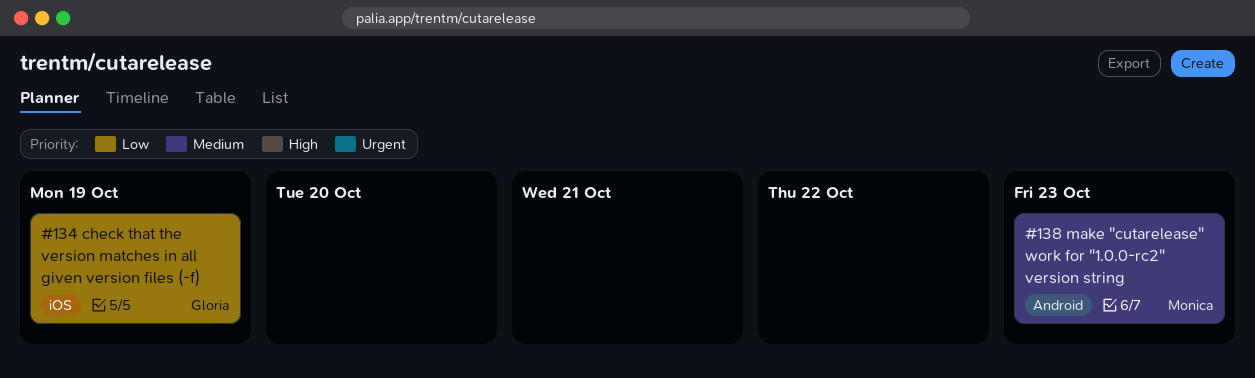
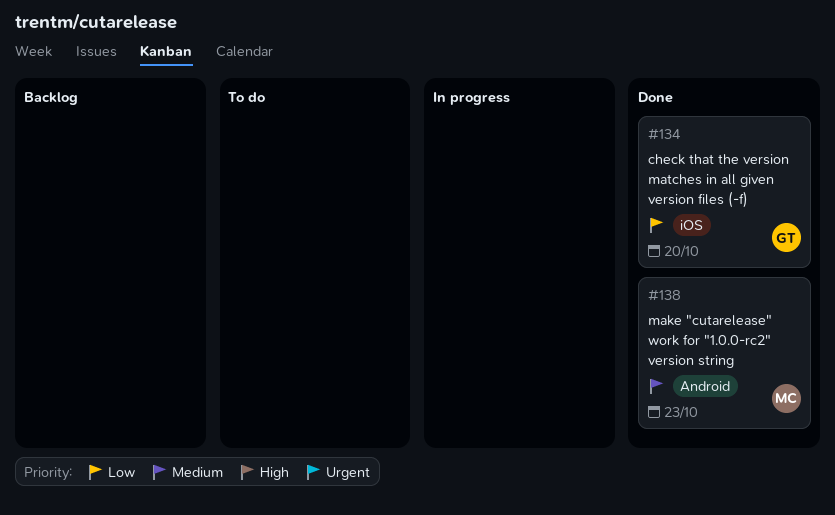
#134, due: Oct 19 -> Oct 20

